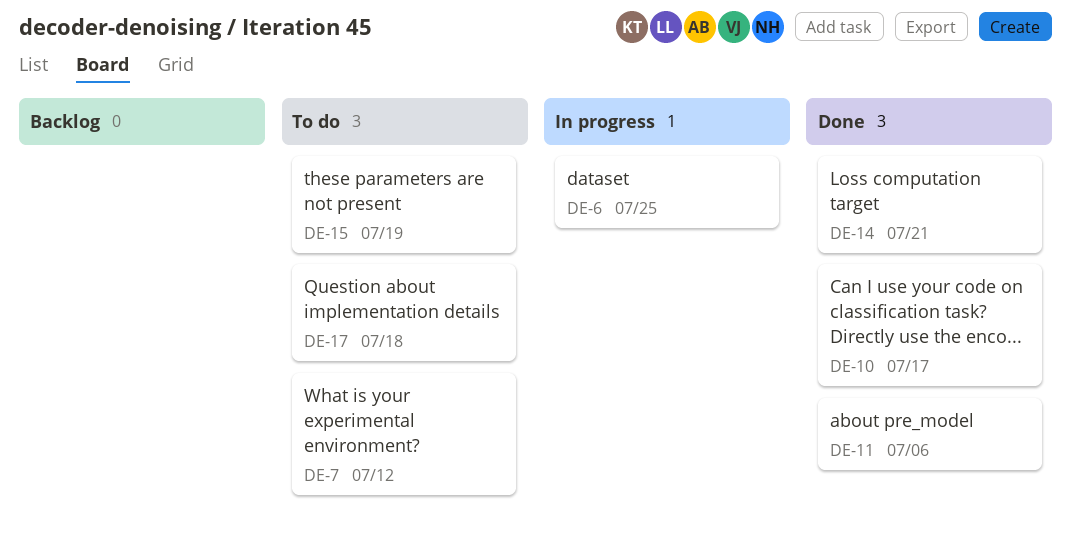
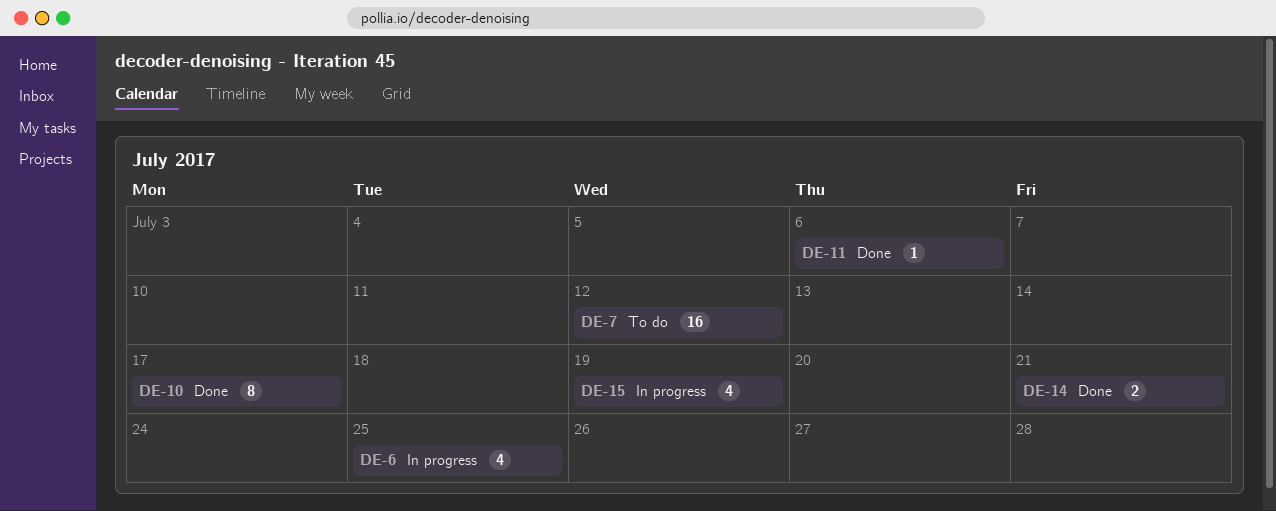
DE-15, status: To do -> In progress
DE-17: present -> none

